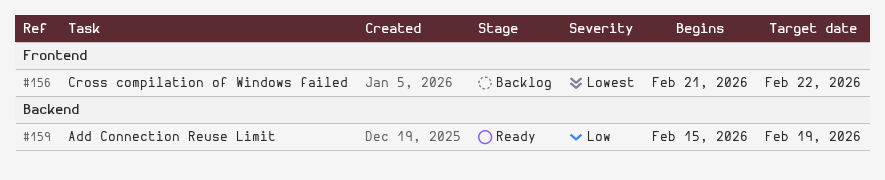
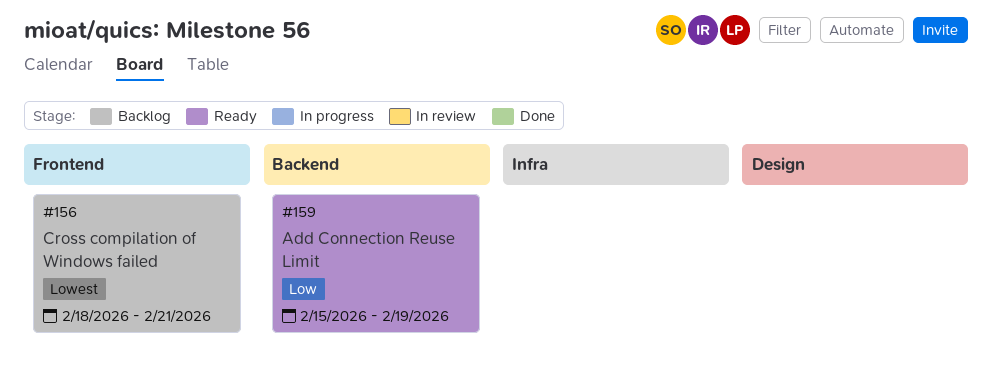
#156, start: Feb 21 -> Feb 18
#156, due: Feb 22 -> Feb 21

